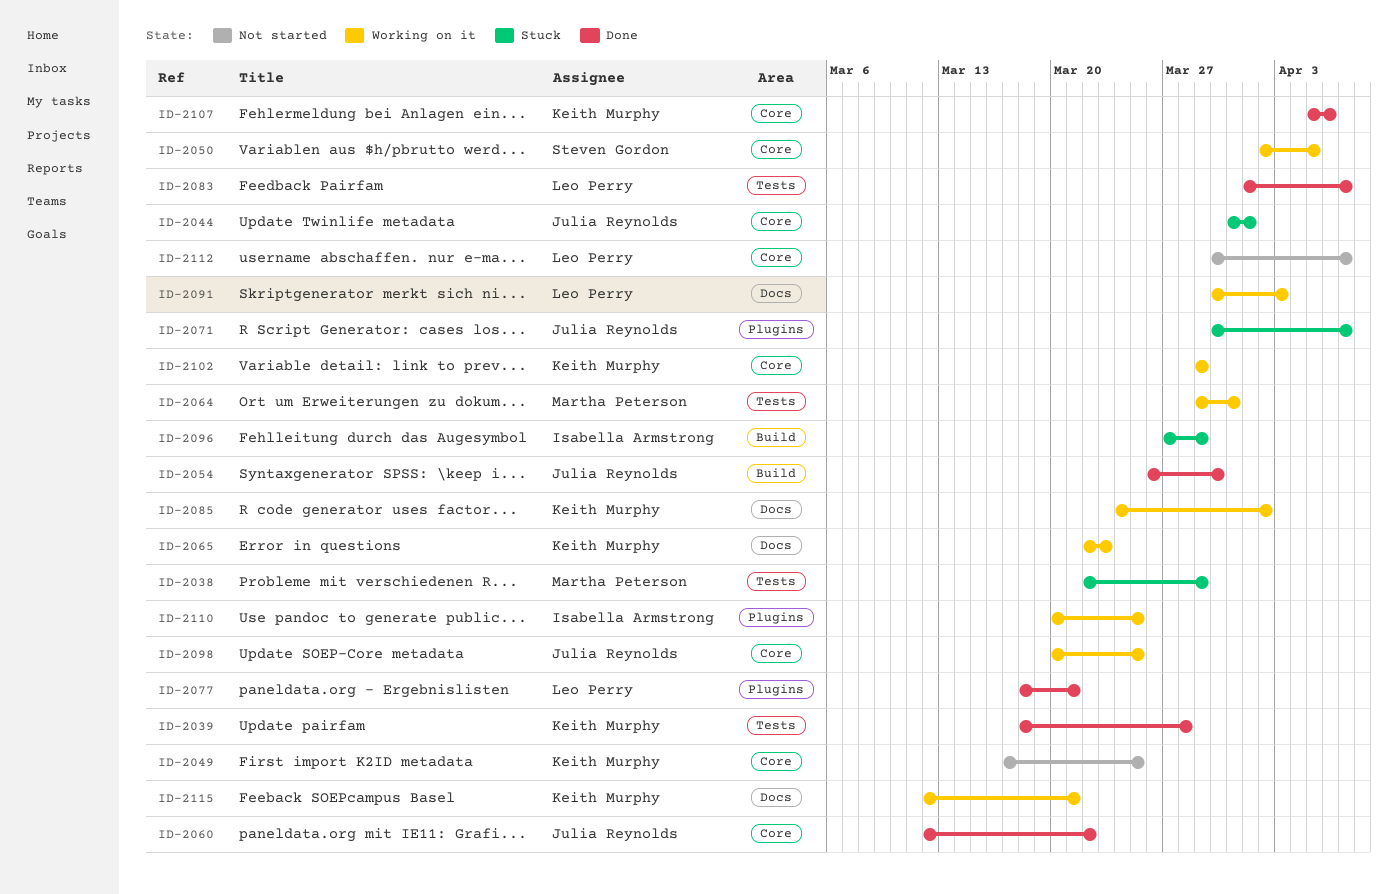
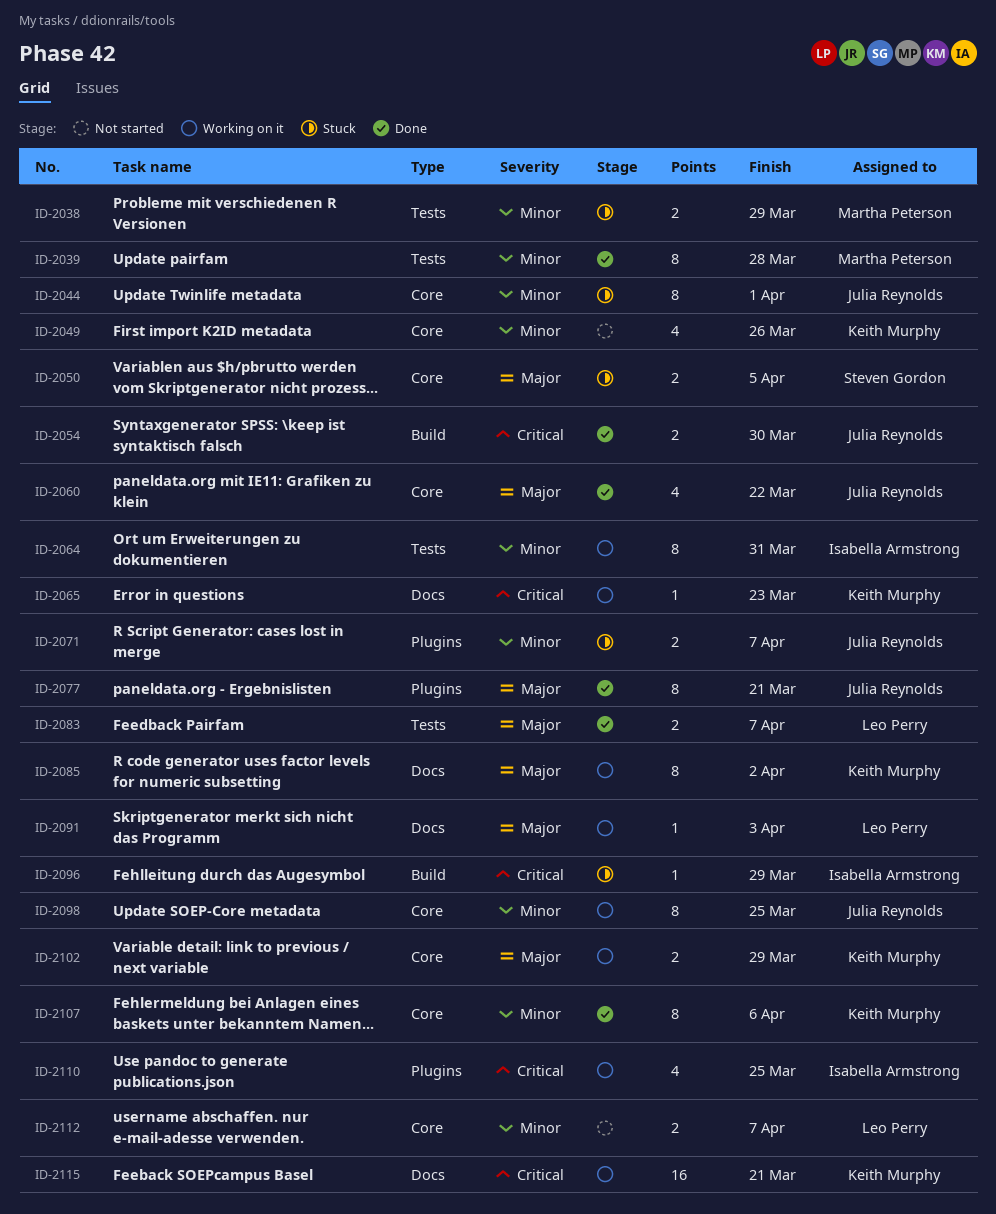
ID-2039, owner: Keith Murphy -> Martha Peterson
ID-2049, due: Mar 25 -> Mar 26
ID-2050, status: Working on it -> Stuck
ID-2064, owner: Martha Peterson -> Isabella Armstrong
ID-2077, owner: Leo Perry -> Julia Reynolds

